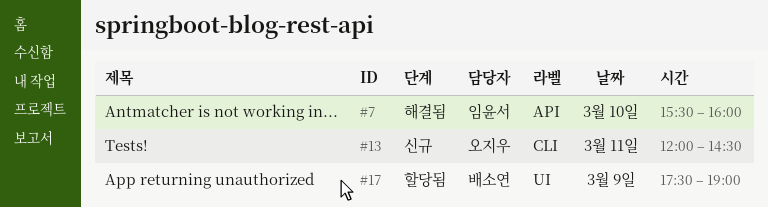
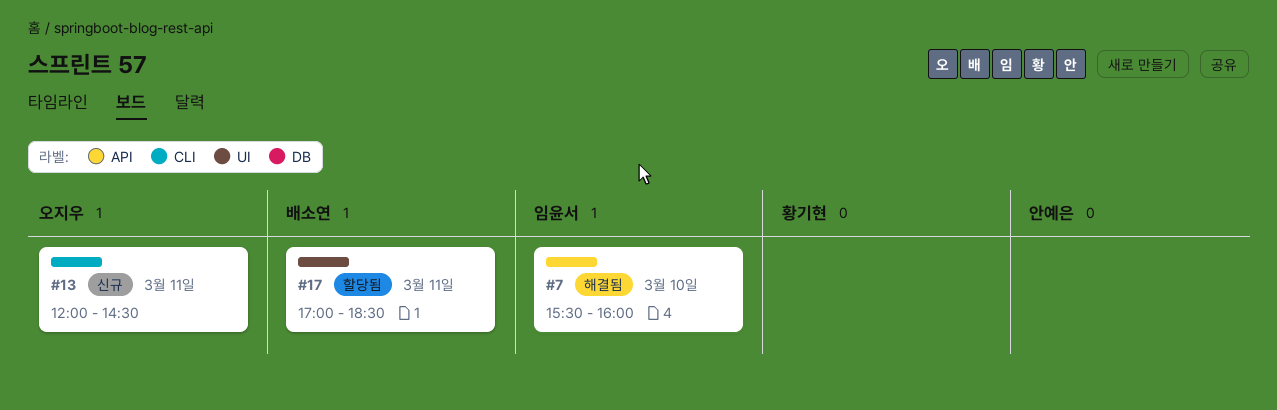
#17, day: Mar 9 -> Mar 11
#17, begins: 17:30 -> 17:00
#17, ends: 19:00 -> 18:30

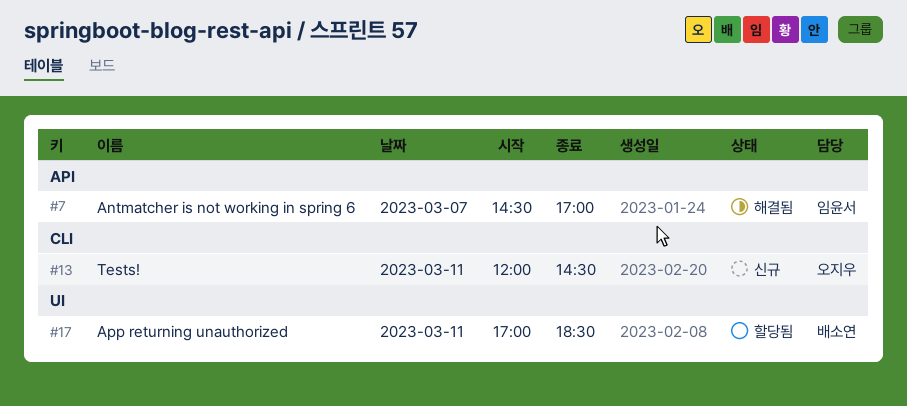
#7, day: Mar 10 -> Mar 7
#7, begins: 15:30 -> 14:30
#7, ends: 16:00 -> 17:00

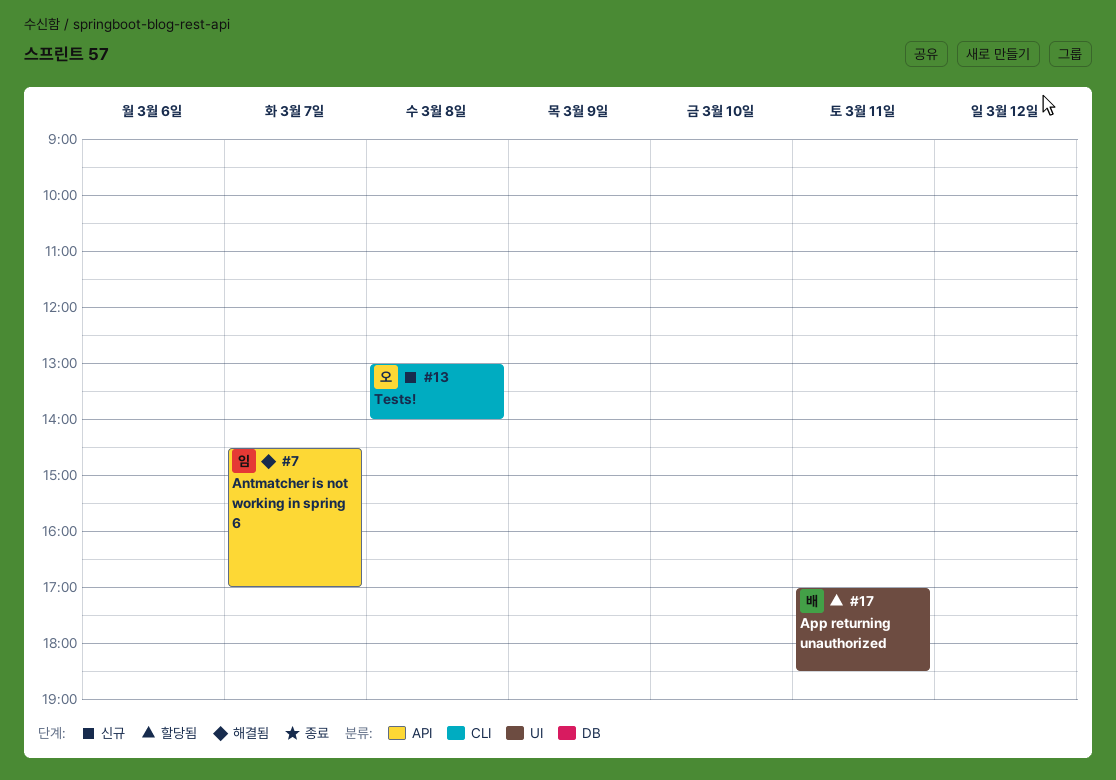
#13, day: Mar 11 -> Mar 8
#13, begins: 12:00 -> 13:00
#13, ends: 14:30 -> 14:00

